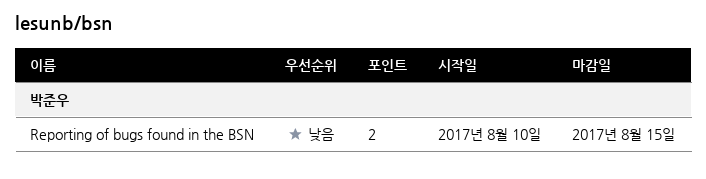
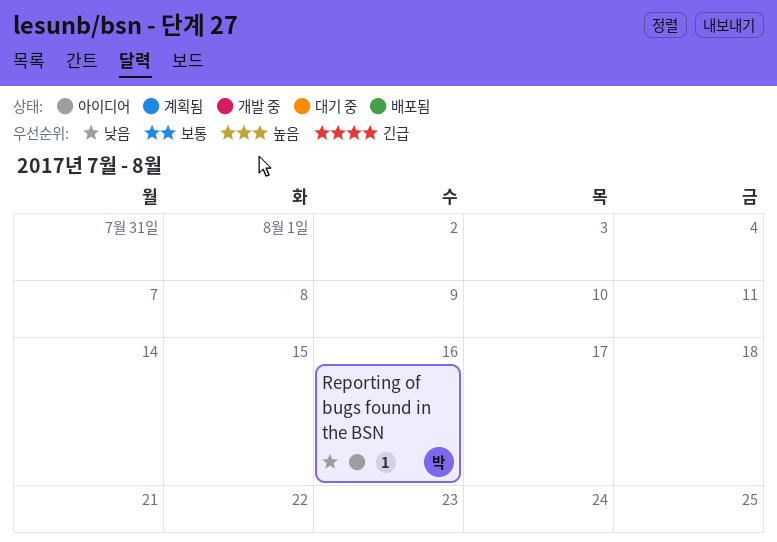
Reporting of bugs found in the BSN, estimate: 2 -> 1
Reporting of bugs found in the BSN, due: Aug 15 -> Aug 16

